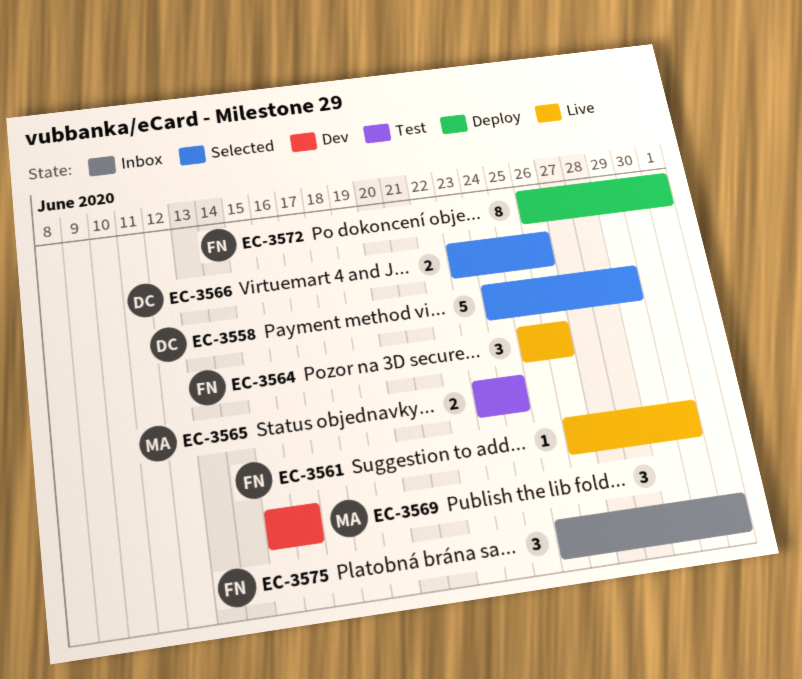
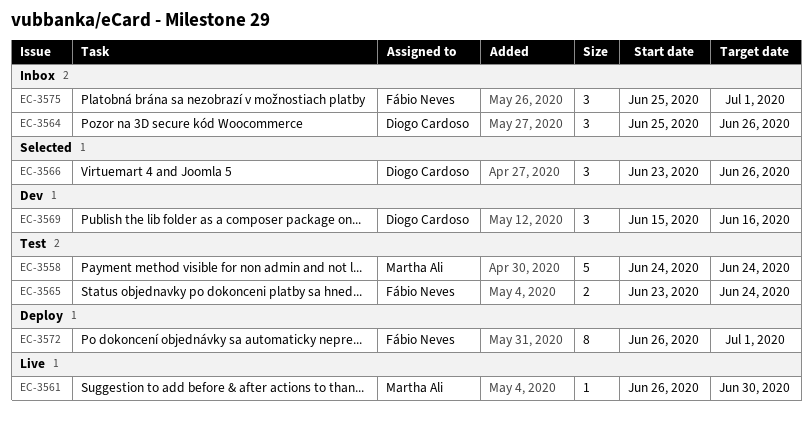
EC-3558, status: Selected -> Test
EC-3558, owner: Diogo Cardoso -> Martha Ali
EC-3558, due: Jun 29 -> Jun 24
EC-3561, owner: Fábio Neves -> Martha Ali
EC-3564, status: Live -> Inbox
EC-3564, owner: Fábio Neves -> Diogo Cardoso
EC-3565, owner: Martha Ali -> Fábio Neves
EC-3566, estimate: 2 -> 3
EC-3569, owner: Martha Ali -> Diogo Cardoso

